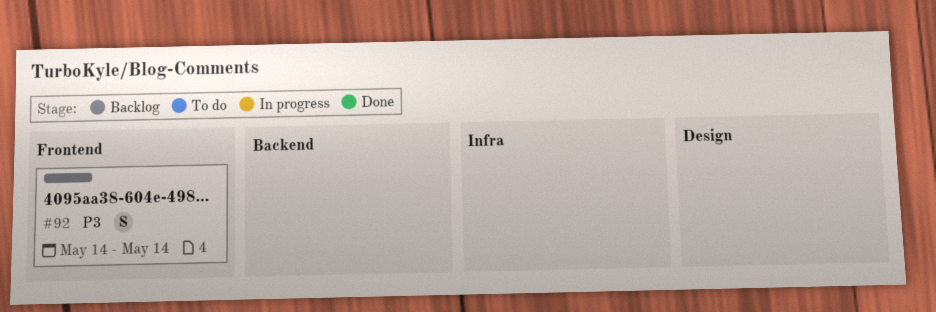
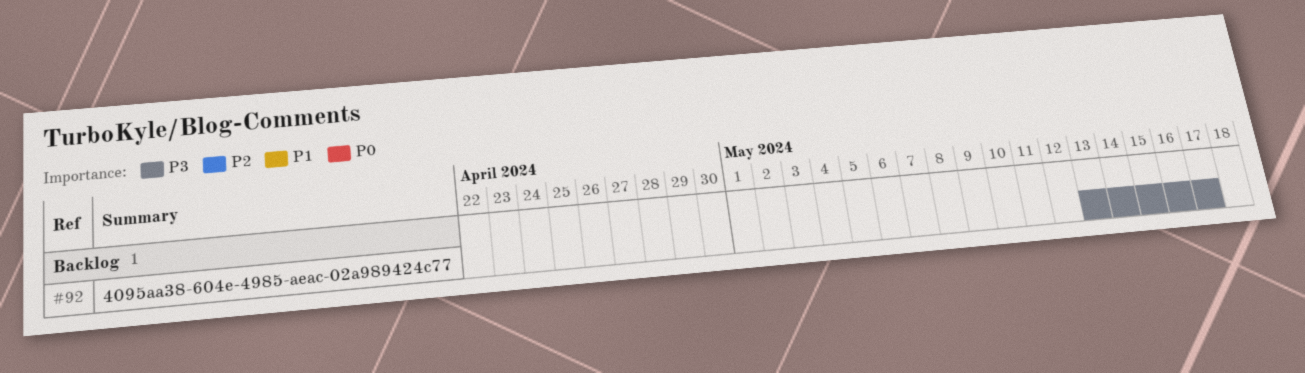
#92, start: May 14 -> May 13
#92, due: May 14 -> May 17

